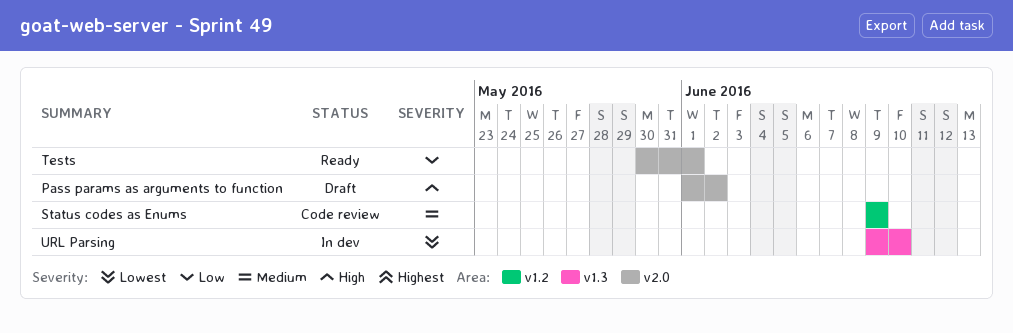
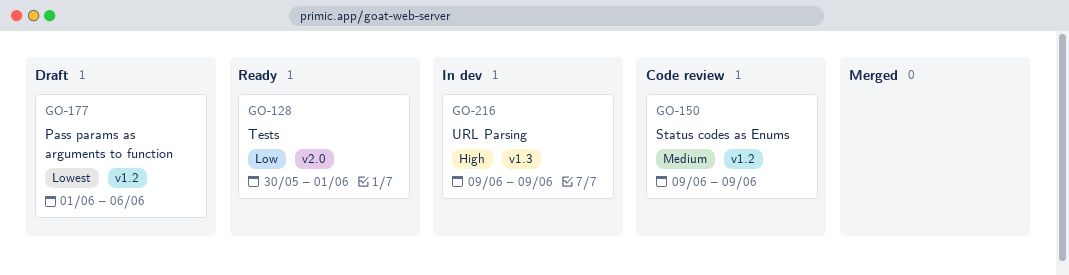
Pass params as arguments to function, priority: High -> Lowest
Pass params as arguments to function, label: v2.0 -> v1.2
Pass params as arguments to function, due: Jun 2 -> Jun 6
URL Parsing, priority: Lowest -> High
URL Parsing, due: Jun 10 -> Jun 9

